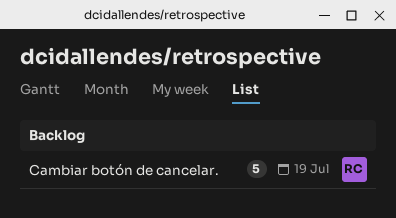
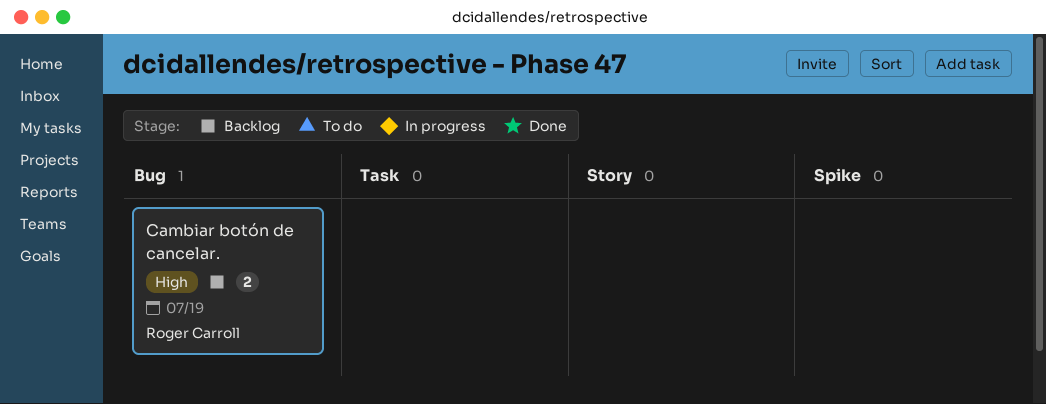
Cambiar botón de cancelar., estimate: 5 -> 2

